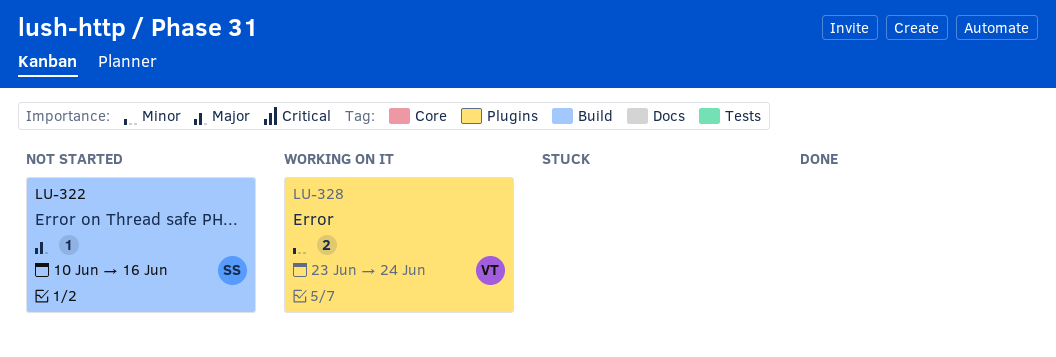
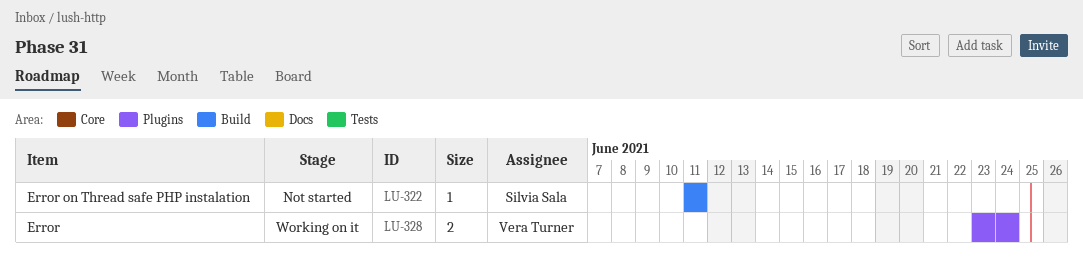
LU-322, start: Jun 10 -> Jun 11
LU-322, due: Jun 16 -> Jun 11

